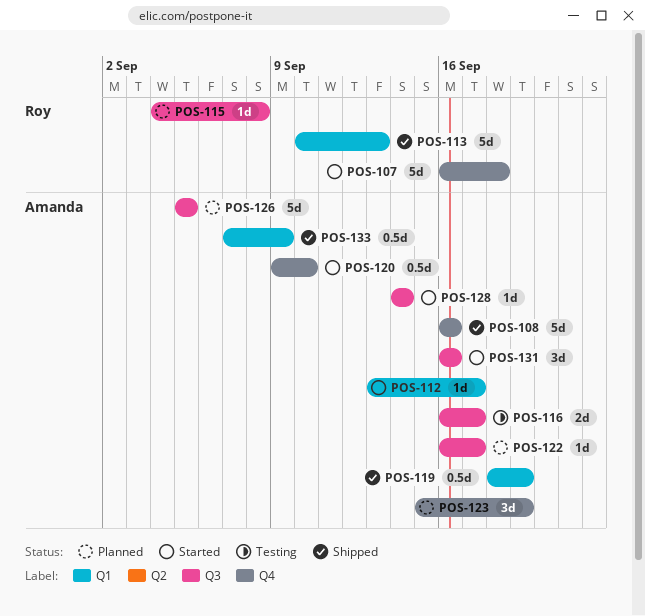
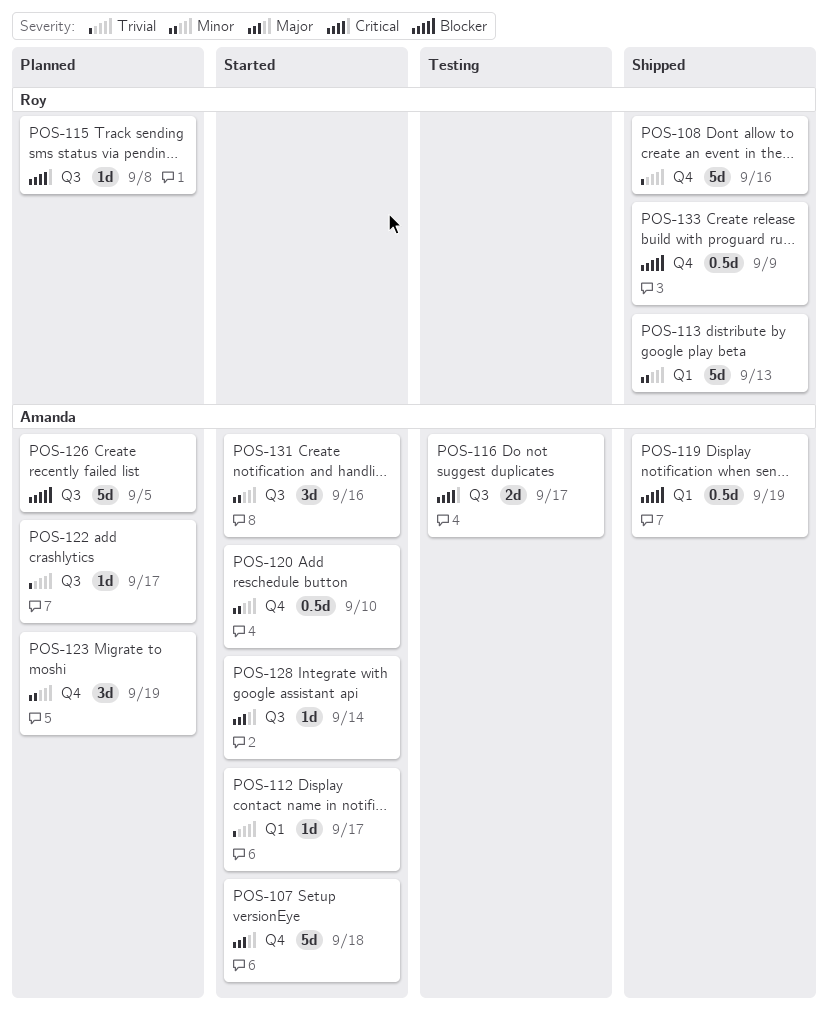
POS-107, owner: Roy -> Amanda
POS-108, owner: Amanda -> Roy
POS-133, owner: Amanda -> Roy
POS-133, label: Q1 -> Q4

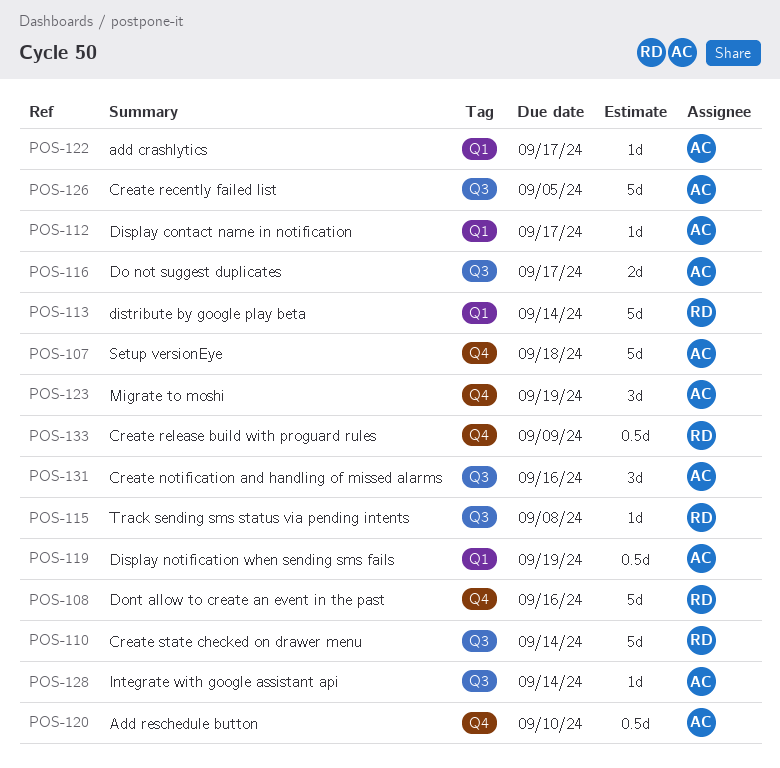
POS-110: none -> present
POS-113, due: Sep 13 -> Sep 14
POS-122, label: Q3 -> Q1

